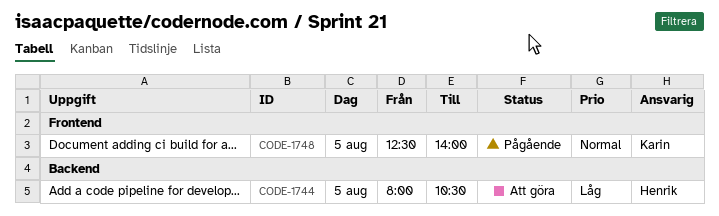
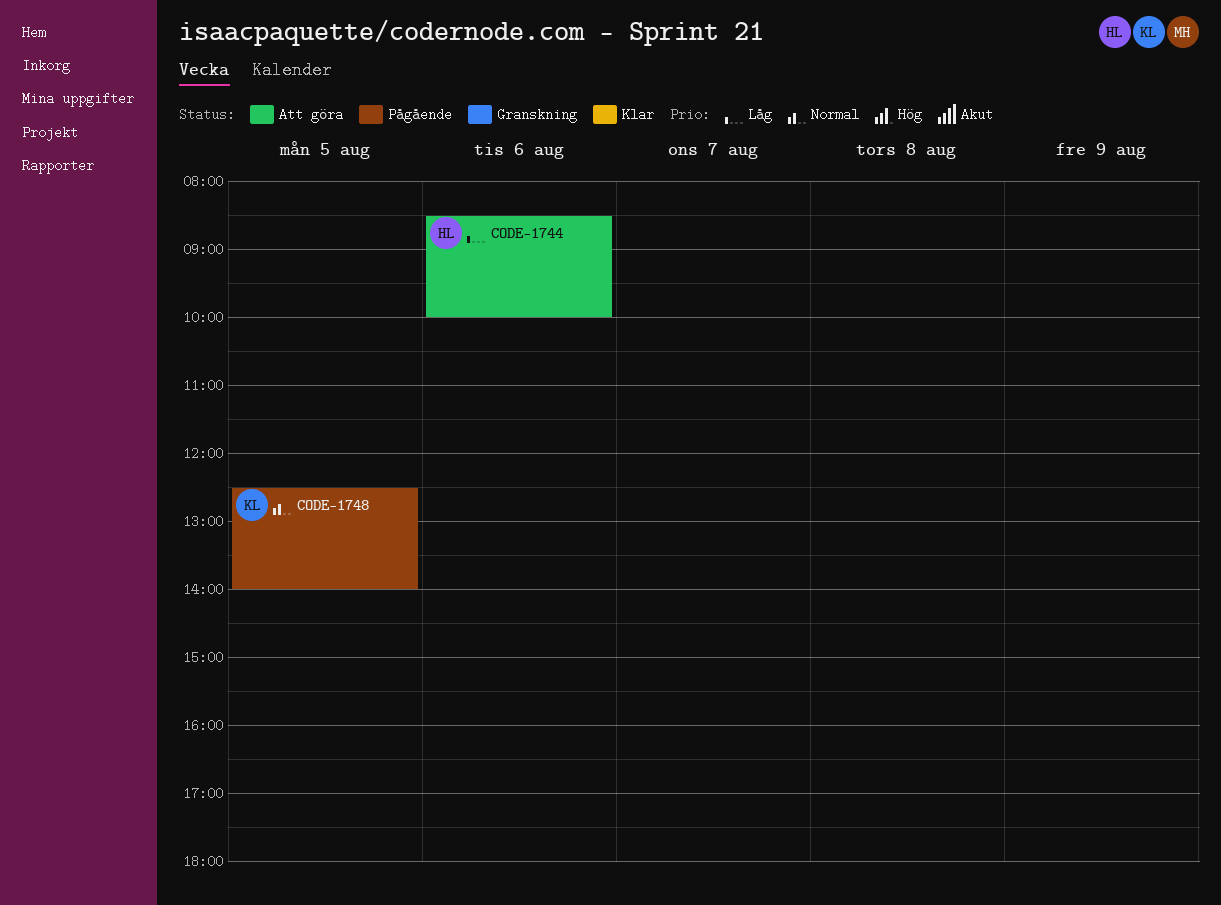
CODE-1744, day: Aug 5 -> Aug 6
CODE-1744, begins: 08:00 -> 08:30
CODE-1744, ends: 10:30 -> 10:00

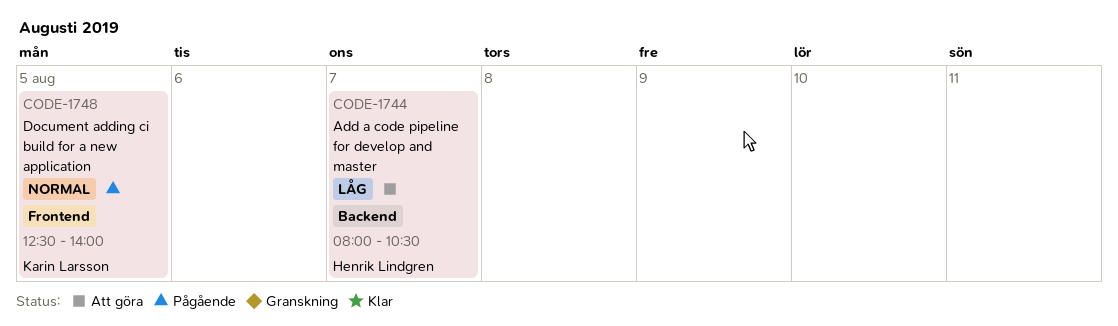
CODE-1744, day: Aug 6 -> Aug 7
CODE-1744, begins: 08:30 -> 08:00
CODE-1744, ends: 10:00 -> 10:30

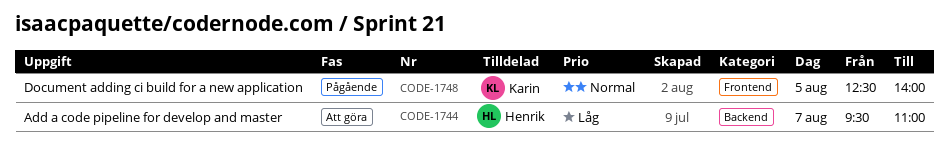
CODE-1744, begins: 08:00 -> 09:30
CODE-1744, ends: 10:30 -> 11:00

